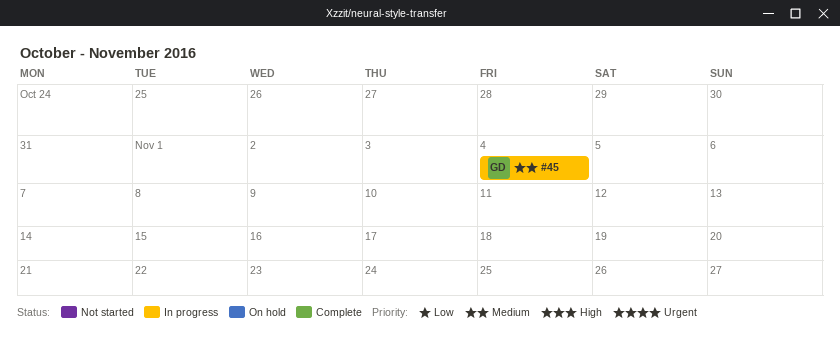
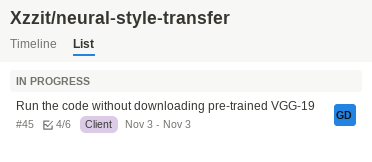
#45, start: Nov 4 -> Nov 3
#45, due: Nov 4 -> Nov 3

